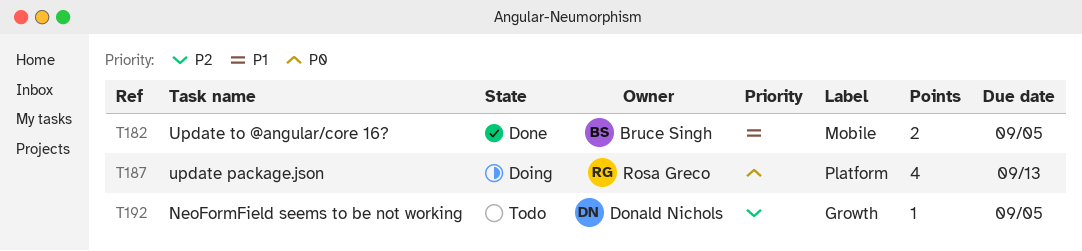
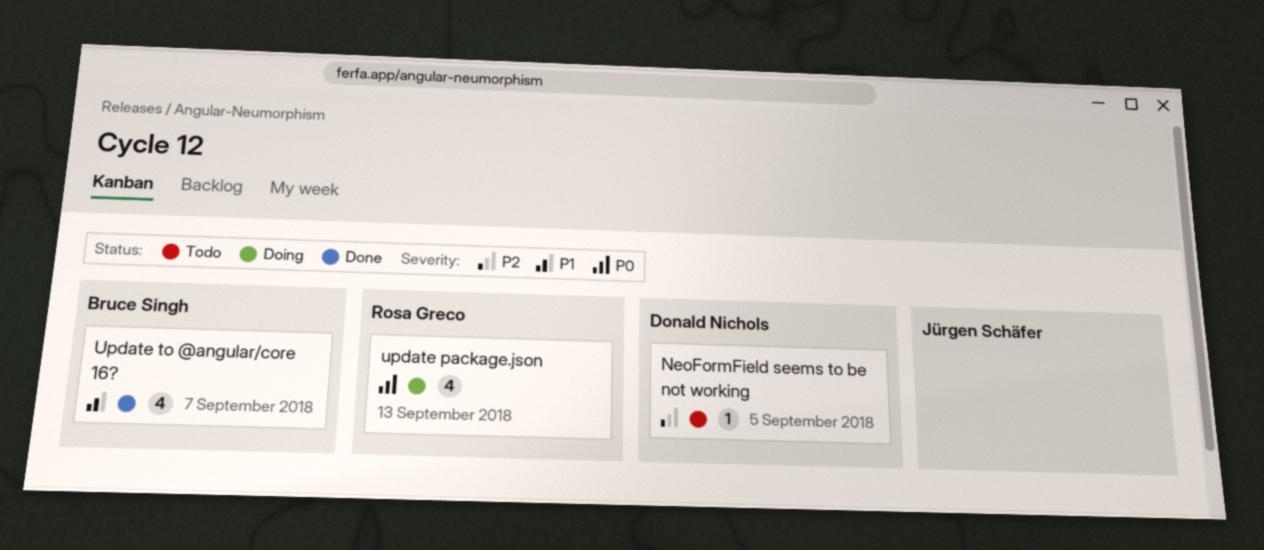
Update to @angular/core 16?, estimate: 2 -> 4
Update to @angular/core 16?, due: Sep 5 -> Sep 7

